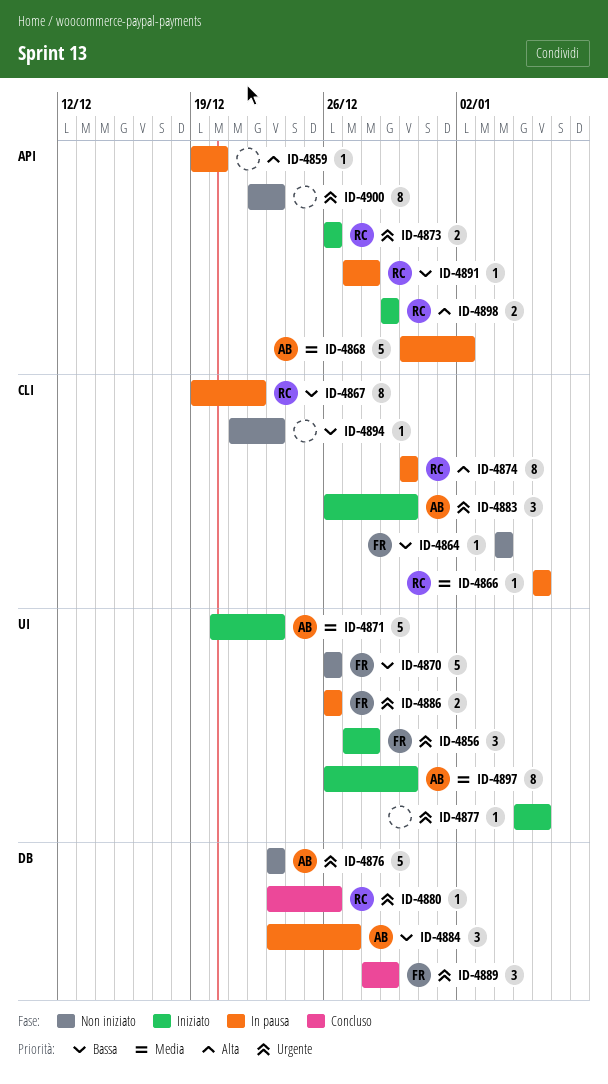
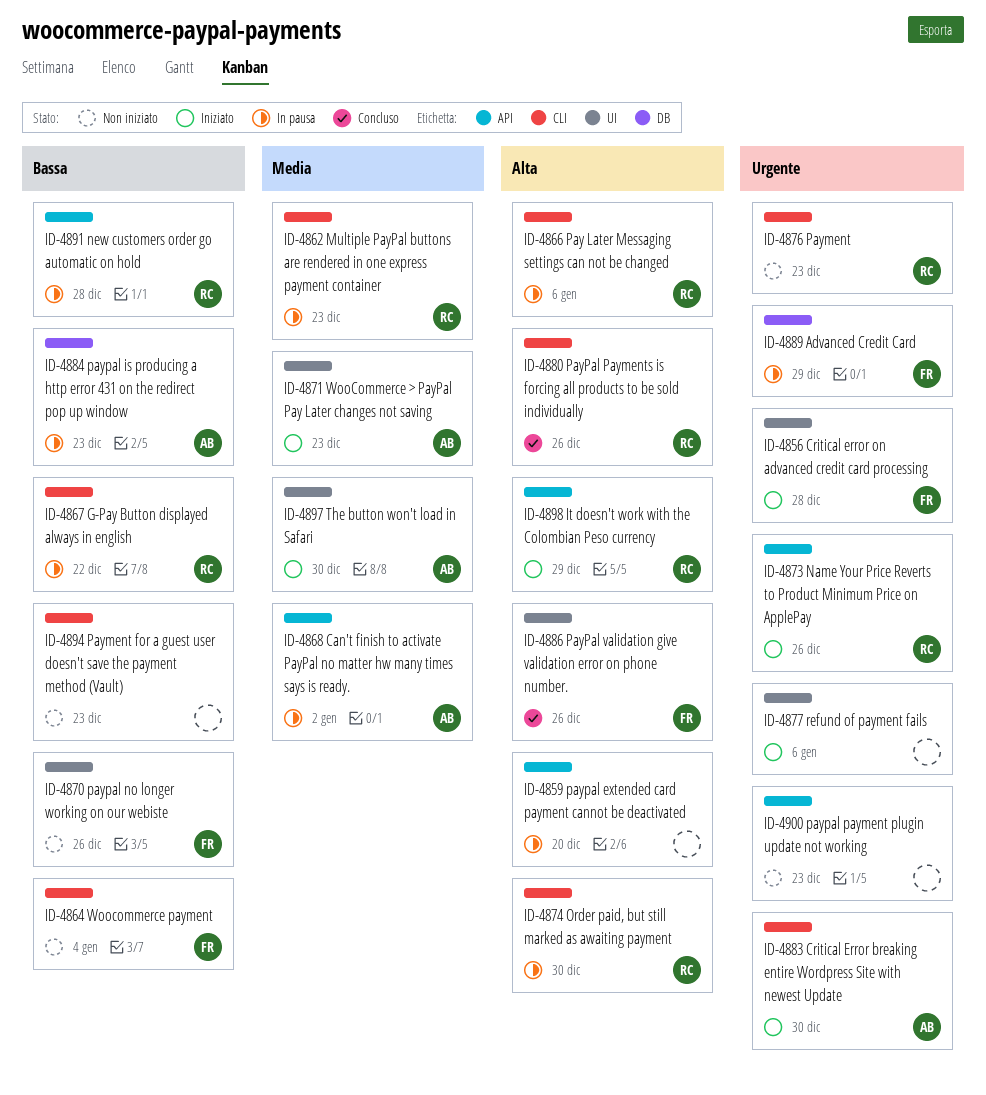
ID-4862: none -> present
ID-4866, priority: Media -> Alta
ID-4876, owner: AB -> RC
ID-4876, label: DB -> CLI
ID-4880, priority: Urgente -> Alta
ID-4880, label: DB -> CLI
ID-4884, due: Dec 27 -> Dec 23
ID-4886, status: In pausa -> Concluso
ID-4886, priority: Urgente -> Alta
ID-4889, status: Concluso -> In pausa

